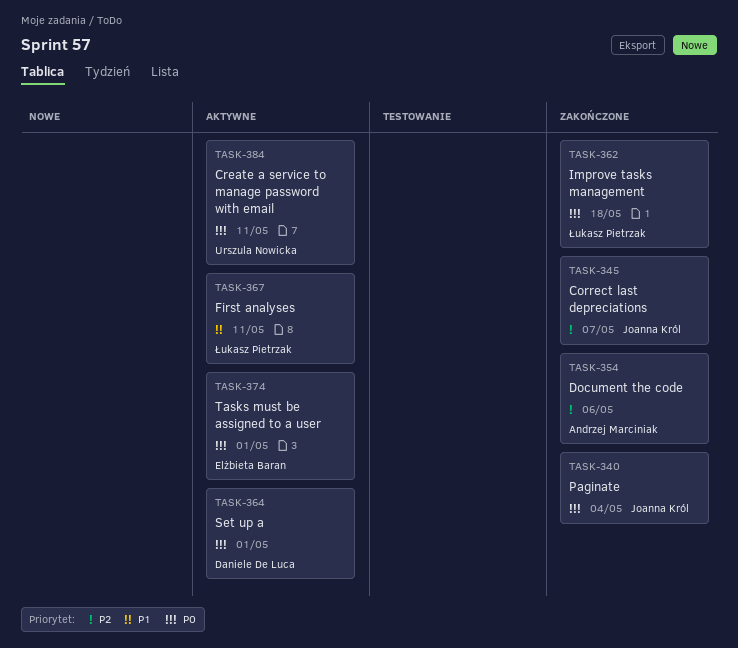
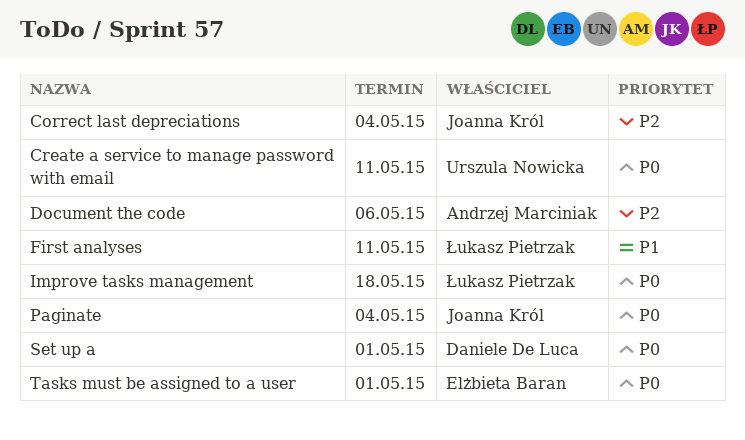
Correct last depreciations, due: May 7 -> May 4

